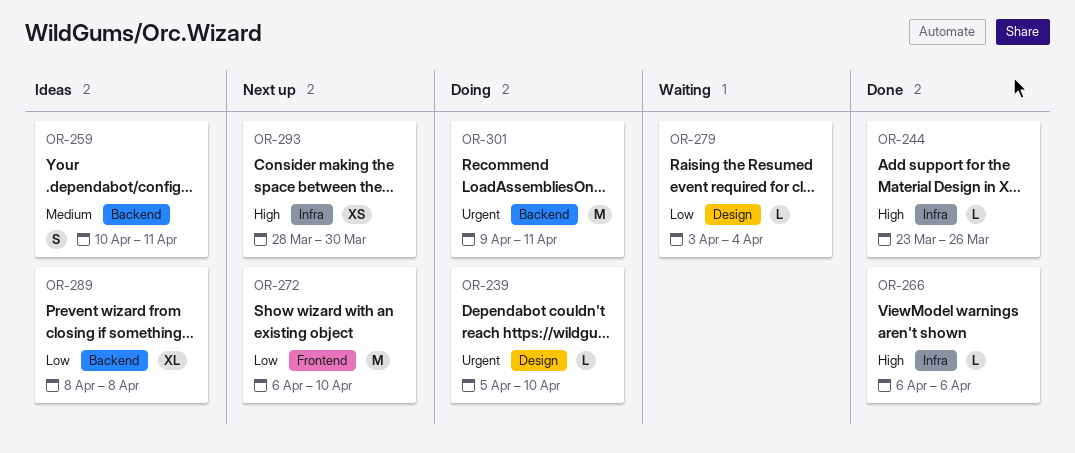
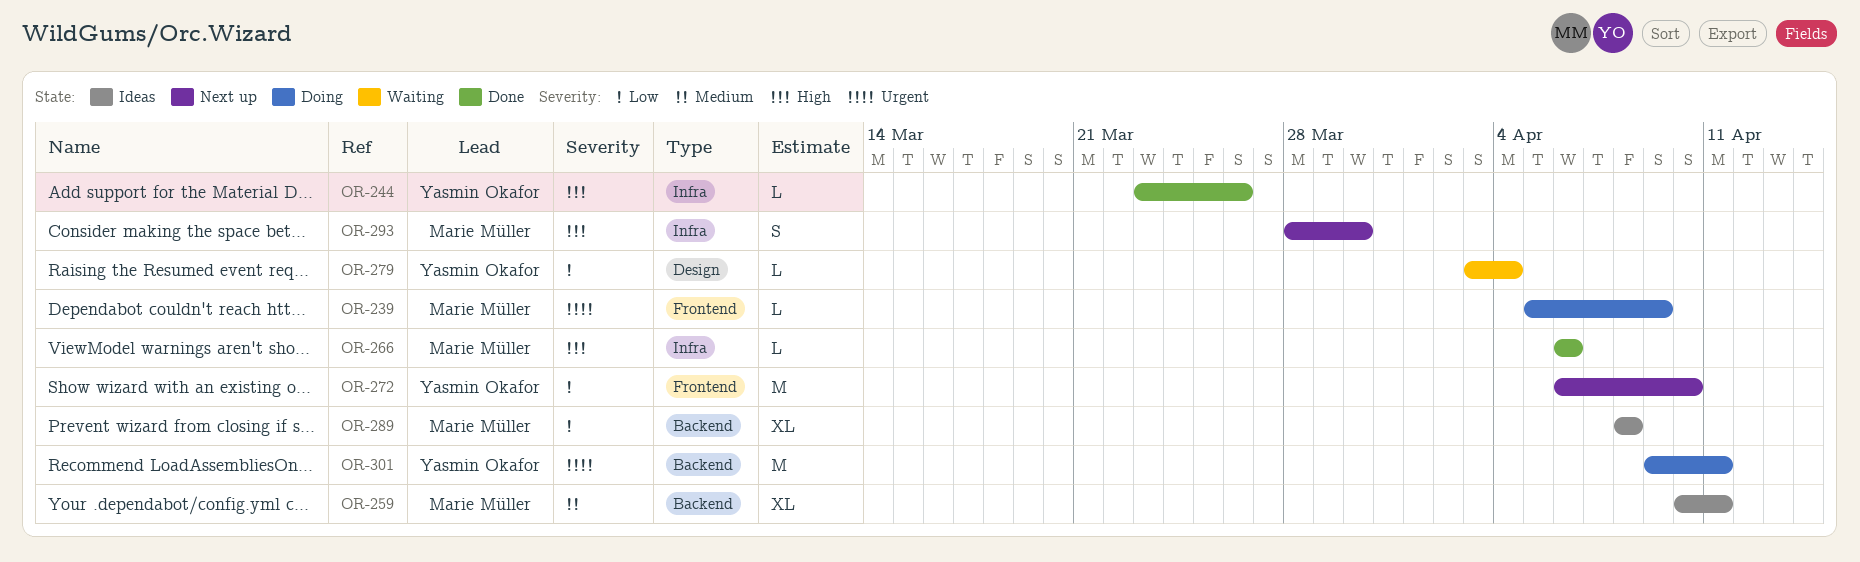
OR-239, label: Design -> Frontend
OR-239, due: Apr 10 -> Apr 9
OR-259, estimate: S -> XL
OR-293, estimate: XS -> S

